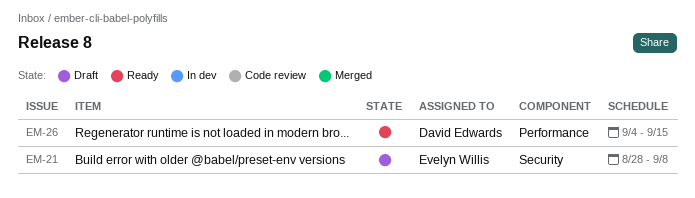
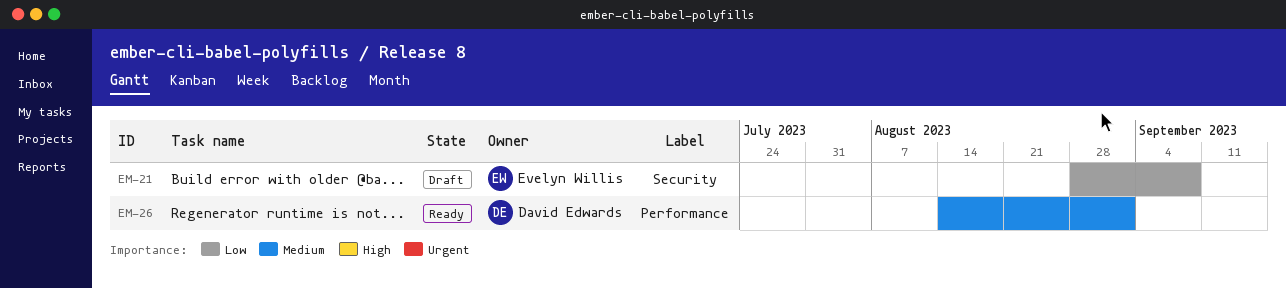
EM-26, start: Sep 4 -> Aug 14
EM-26, due: Sep 15 -> Sep 1

